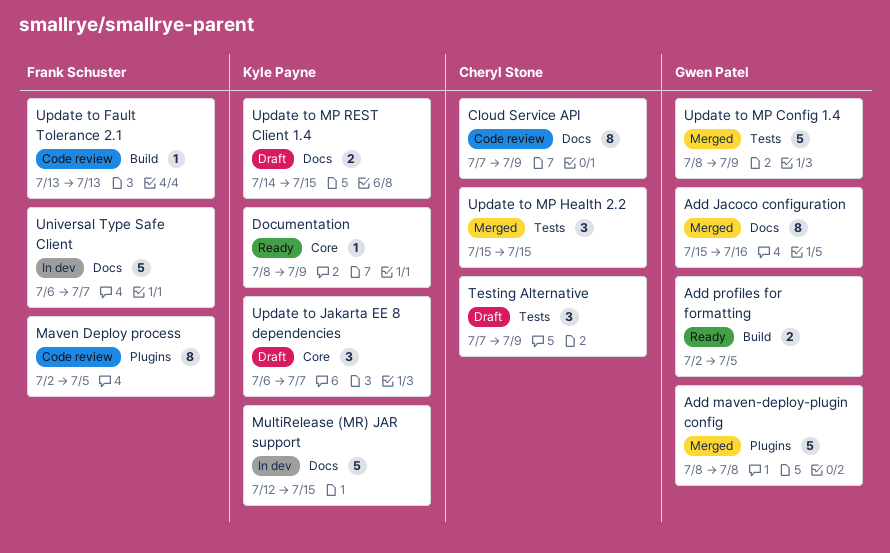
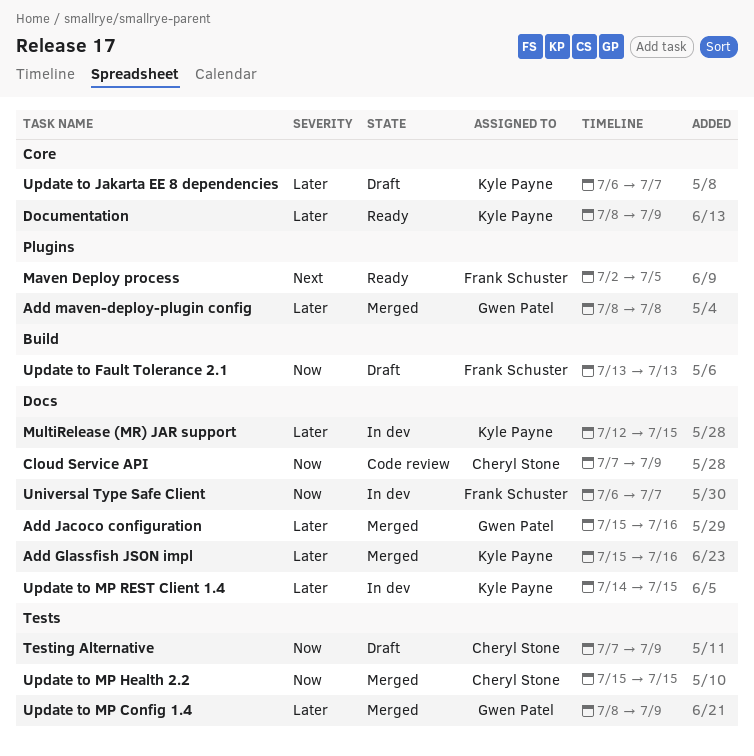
Add Glassfish JSON impl: none -> present
Add profiles for formatting: present -> none
Maven Deploy process, status: Code review -> Ready
Update to Fault Tolerance 2.1, status: Code review -> Draft
Update to MP REST Client 1.4, status: Draft -> In dev

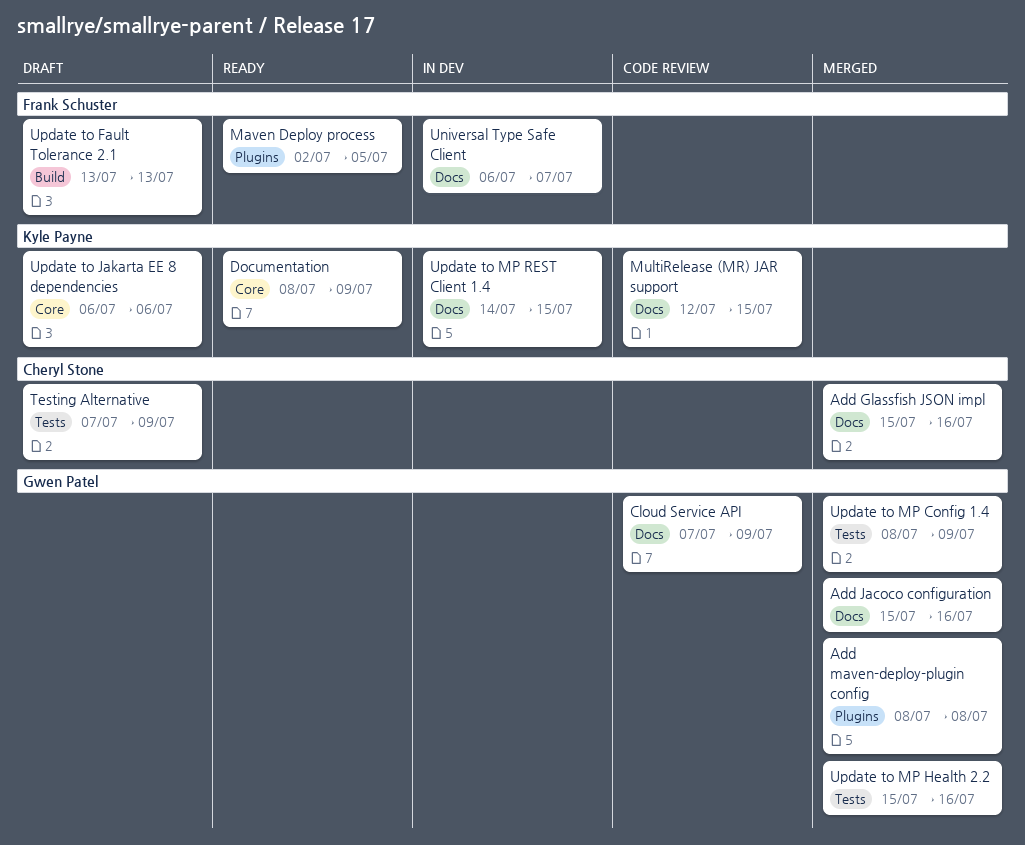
Add Glassfish JSON impl, owner: Kyle Payne -> Cheryl Stone
Cloud Service API, owner: Cheryl Stone -> Gwen Patel
MultiRelease (MR) JAR support, status: In dev -> Code review
Update to Jakarta EE 8 dependencies, due: Jul 7 -> Jul 6
Update to MP Health 2.2, owner: Cheryl Stone -> Gwen Patel
Update to MP Health 2.2, due: Jul 15 -> Jul 16

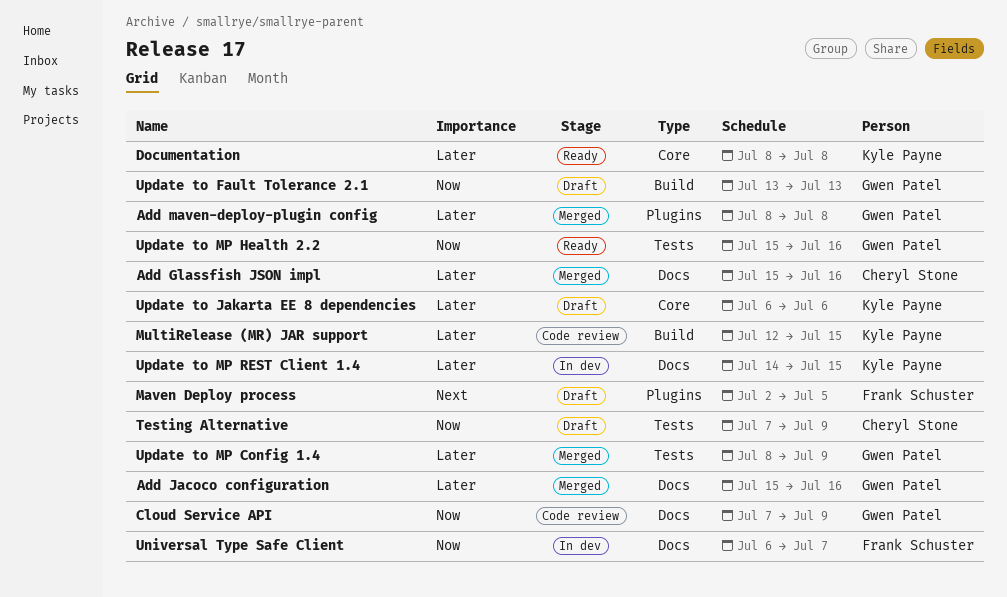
Documentation, due: Jul 9 -> Jul 8
Maven Deploy process, status: Ready -> Draft
MultiRelease (MR) JAR support, label: Docs -> Build
Update to Fault Tolerance 2.1, owner: Frank Schuster -> Gwen Patel
Update to MP Health 2.2, status: Merged -> Ready

